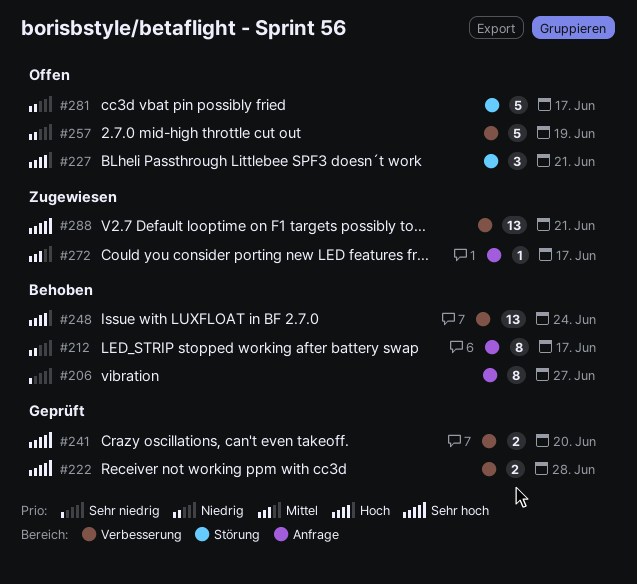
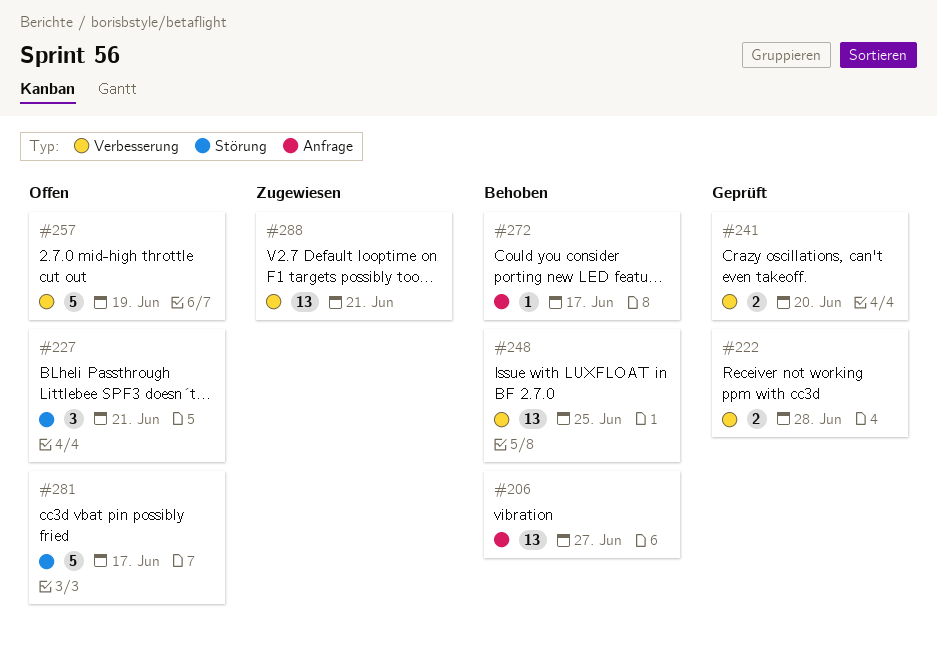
#206, estimate: 8 -> 13
#212: present -> none
#248, due: Jun 24 -> Jun 25
#272, status: Zugewiesen -> Behoben

